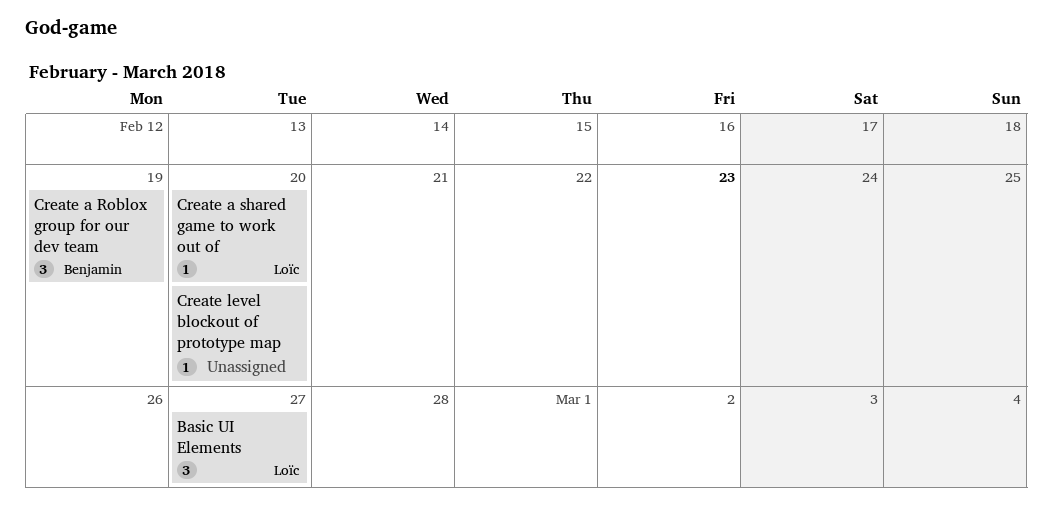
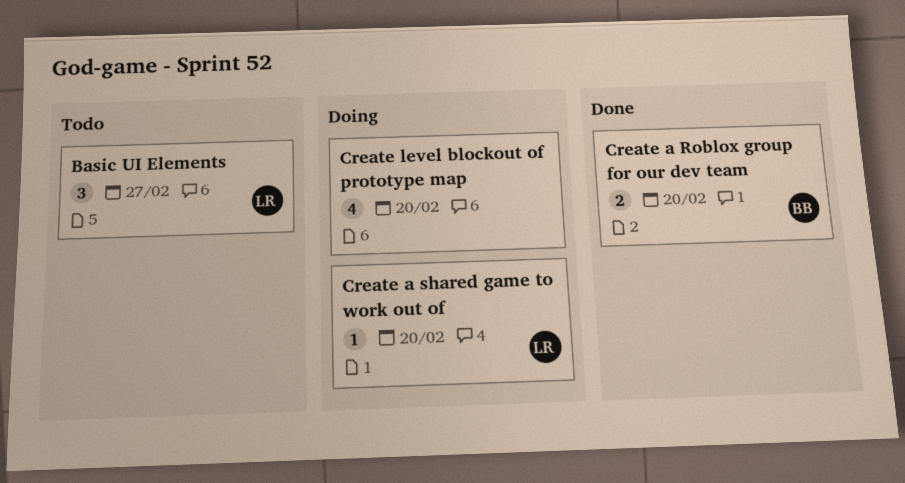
Create a Roblox group for our dev team, estimate: 3 -> 2
Create a Roblox group for our dev team, due: Feb 19 -> Feb 20
Create level blockout of prototype map, estimate: 1 -> 4

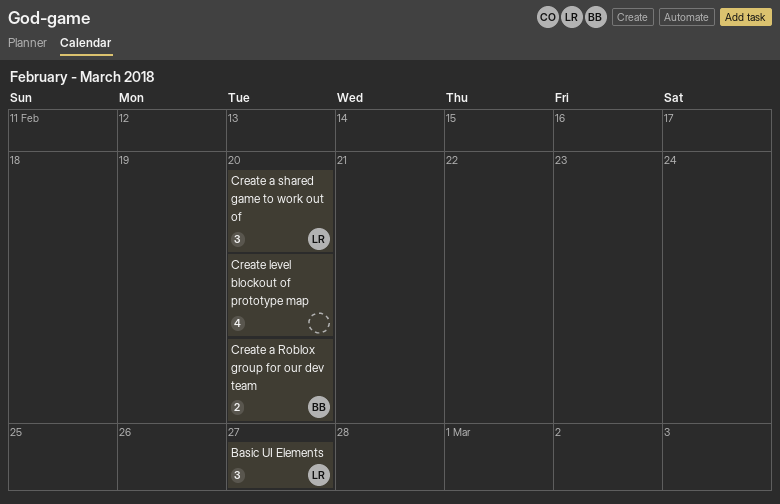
Create a shared game to work out of, estimate: 1 -> 3

